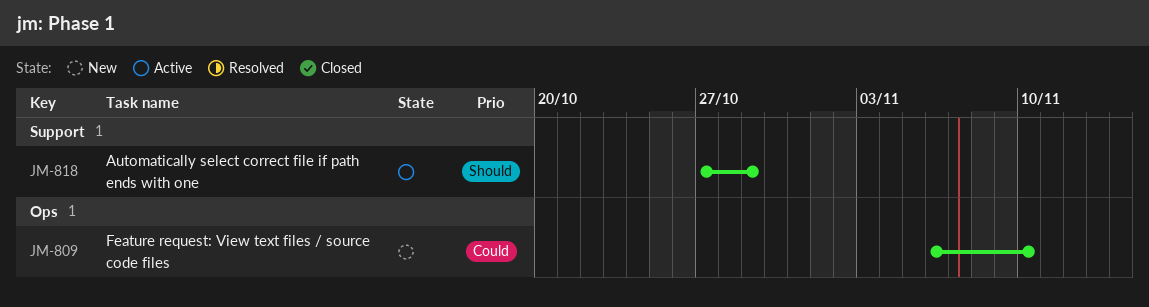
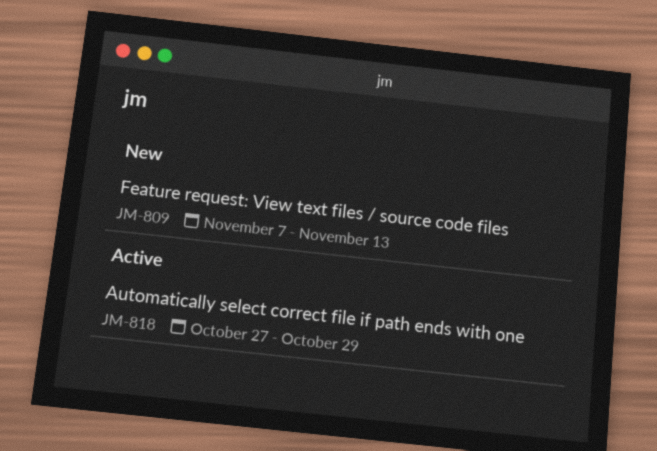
JM-809, start: Nov 6 -> Nov 7
JM-809, due: Nov 10 -> Nov 13

